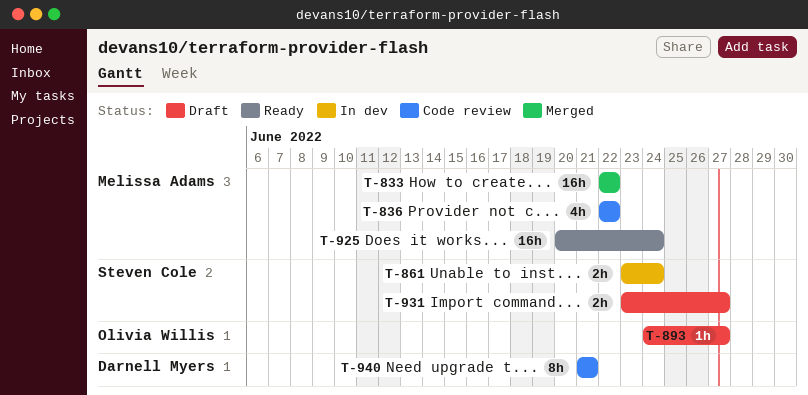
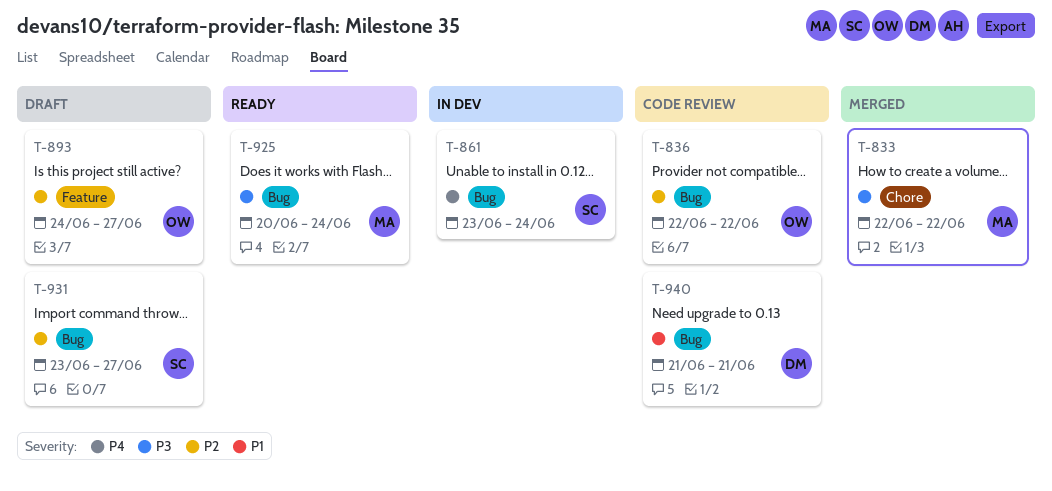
T-836, owner: Melissa Adams -> Olivia Willis

